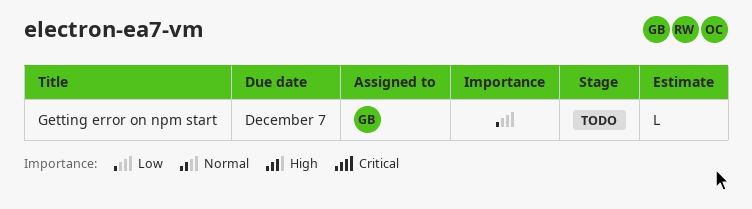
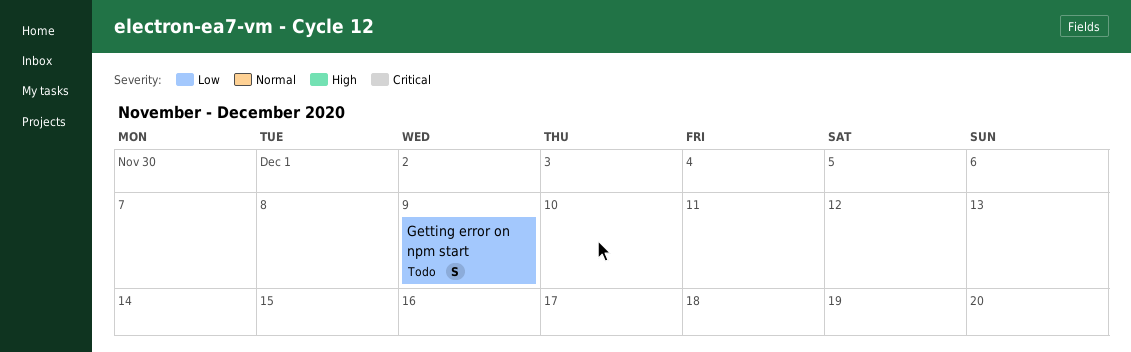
Getting error on npm start, estimate: L -> S
Getting error on npm start, due: Dec 7 -> Dec 9

